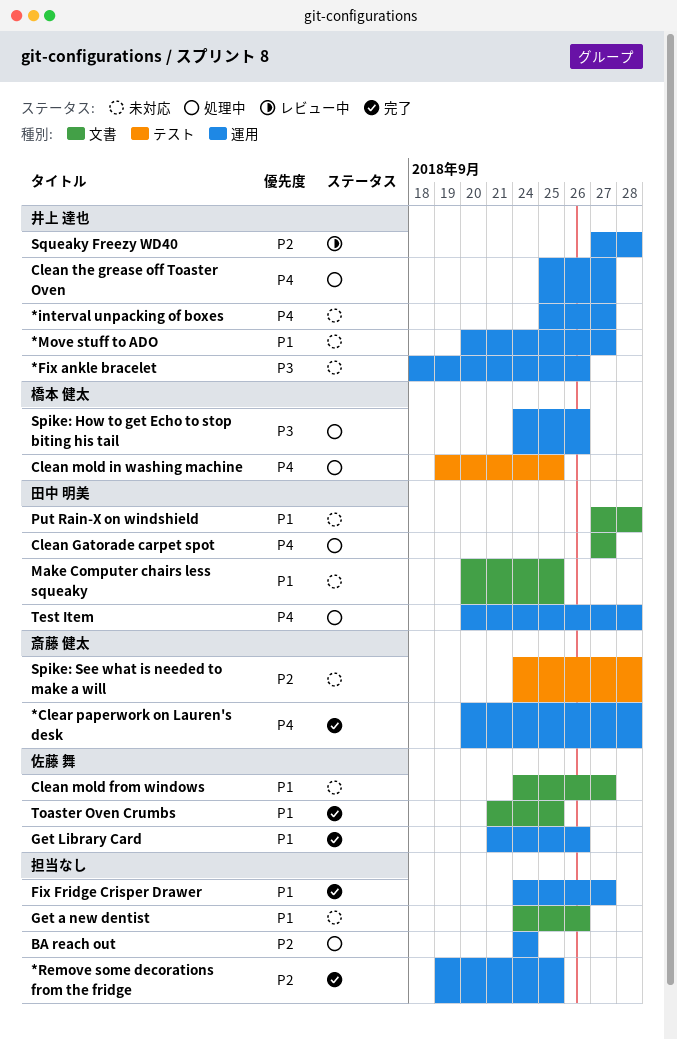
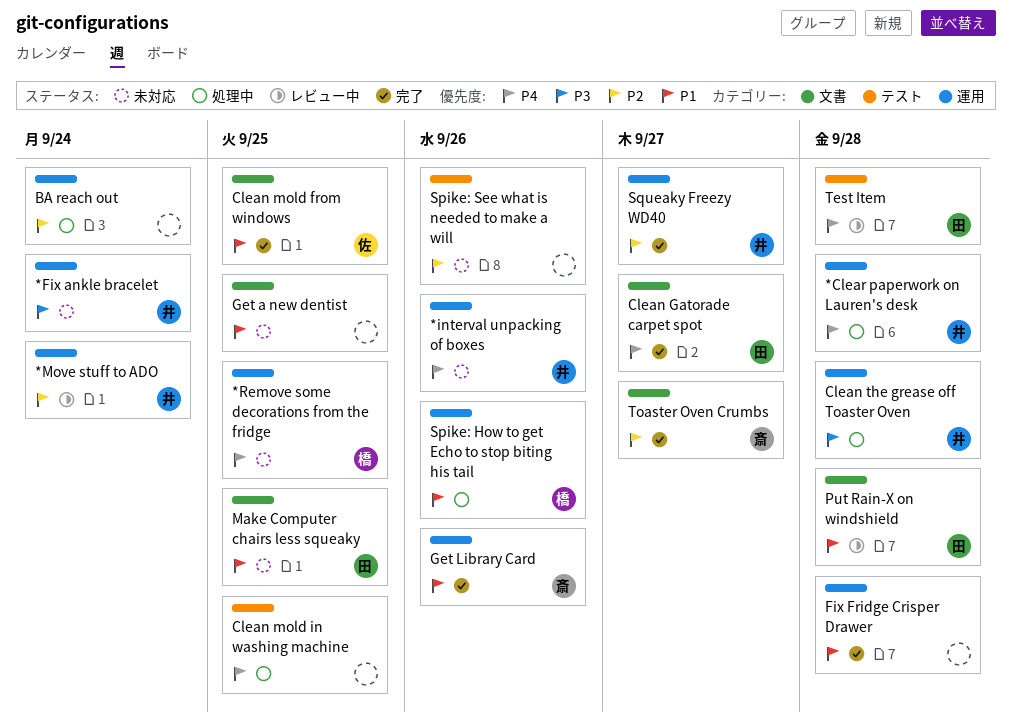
*Clear paperwork on Lauren's desk, status: 完了 -> 処理中
*Clear paperwork on Lauren's desk, owner: 斎藤 健太 -> 井上 達也
*Fix ankle bracelet, due: Sep 26 -> Sep 24
*interval unpacking of boxes, due: Sep 27 -> Sep 26
*Move stuff to ADO, status: 未対応 -> レビュー中
*Move stuff to ADO, priority: P1 -> P2
*Move stuff to ADO, due: Sep 27 -> Sep 24
*Remove some decorations from the fridge, status: 完了 -> 未対応
*Remove some decorations from the fridge, owner: none -> 橋本 健太
*Remove some decorations from the fridge, priority: P2 -> P4
Clean Gatorade carpet spot, status: 処理中 -> 完了
Clean mold from windows, status: 未対応 -> 完了
Clean mold from windows, due: Sep 27 -> Sep 25
Clean mold in washing machine, owner: 橋本 健太 -> none
Clean the grease off Toaster Oven, priority: P4 -> P3
Clean the grease off Toaster Oven, due: Sep 27 -> Sep 28
Fix Fridge Crisper Drawer, due: Sep 27 -> Sep 28
Get a new dentist, due: Sep 26 -> Sep 25
Get Library Card, owner: 佐藤 舞 -> 斎藤 健太
Put Rain-X on windshield, status: 未対応 -> レビュー中
Spike: How to get Echo to stop biting his tail, priority: P3 -> P1
Spike: See what is needed to make a will, owner: 斎藤 健太 -> none
Spike: See what is needed to make a will, due: Sep 28 -> Sep 26
Squeaky Freezy WD40, status: レビュー中 -> 完了
Squeaky Freezy WD40, due: Sep 28 -> Sep 27
Test Item, status: 処理中 -> レビュー中
Test Item, label: 運用 -> テスト
Toaster Oven Crumbs, owner: 佐藤 舞 -> 斎藤 健太
Toaster Oven Crumbs, priority: P1 -> P2
Toaster Oven Crumbs, due: Sep 25 -> Sep 27

